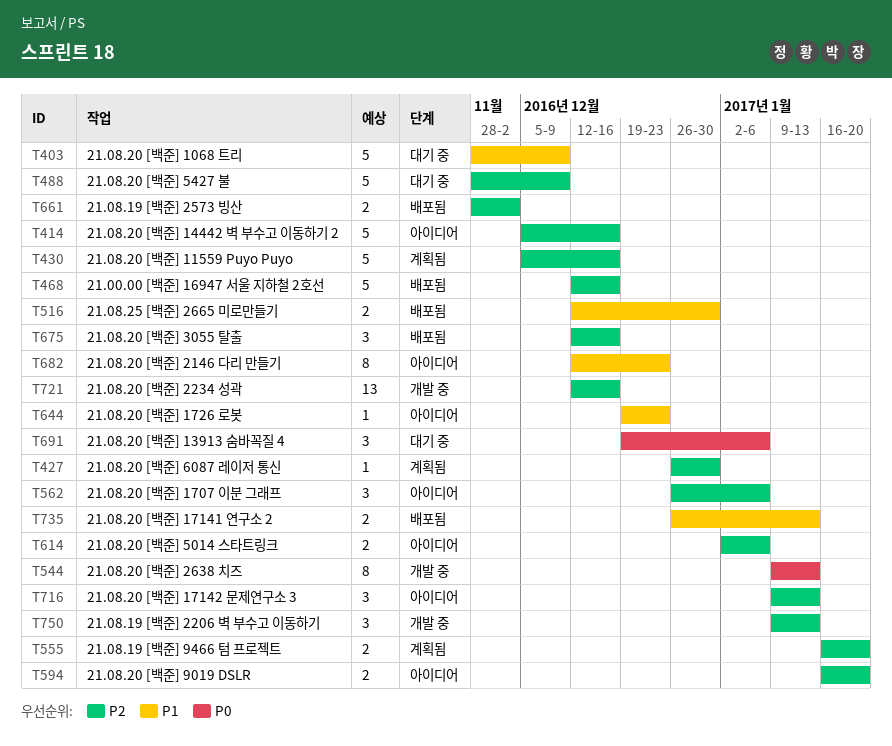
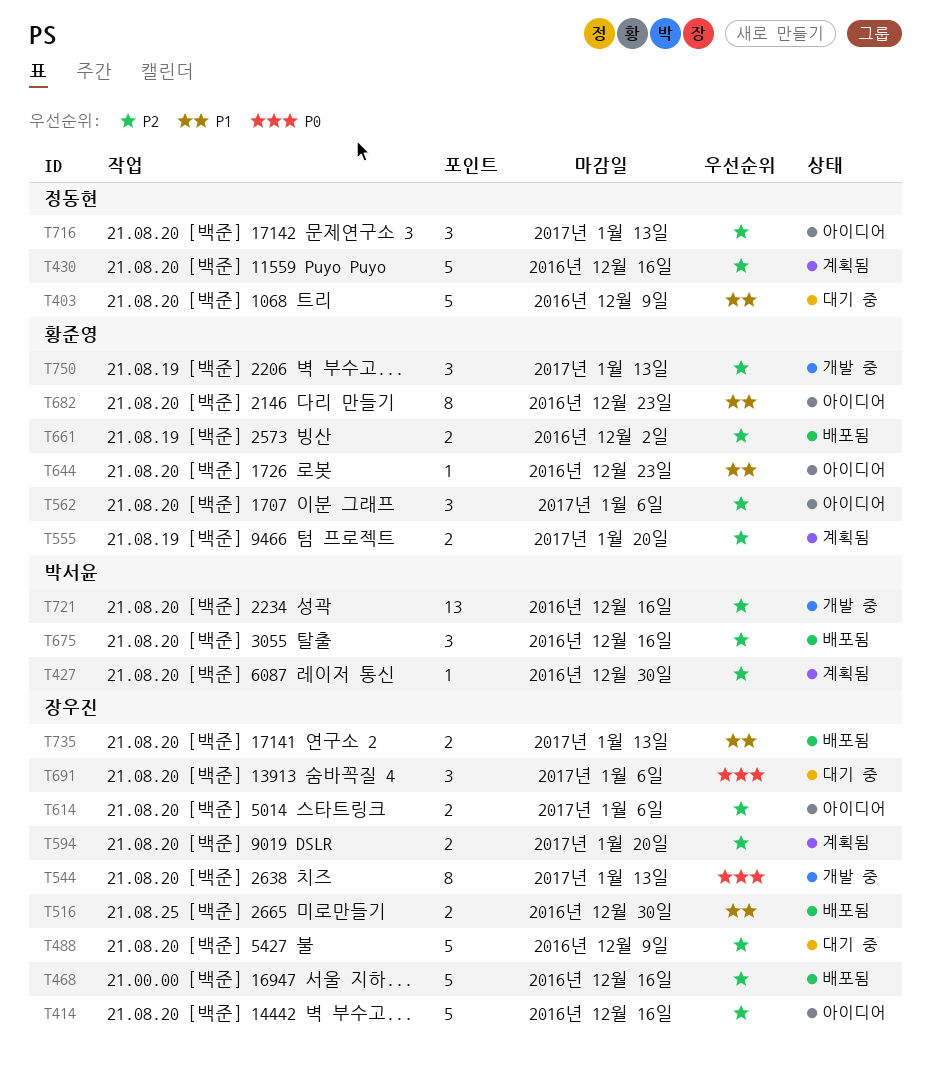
T594, status: 아이디어 -> 계획됨

